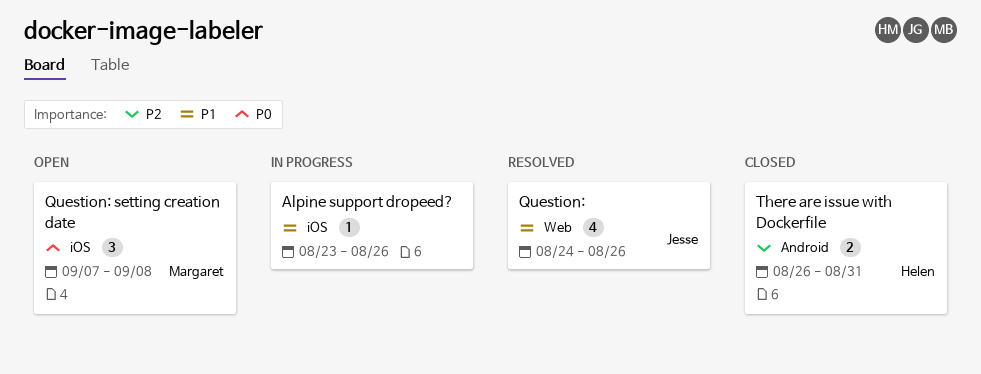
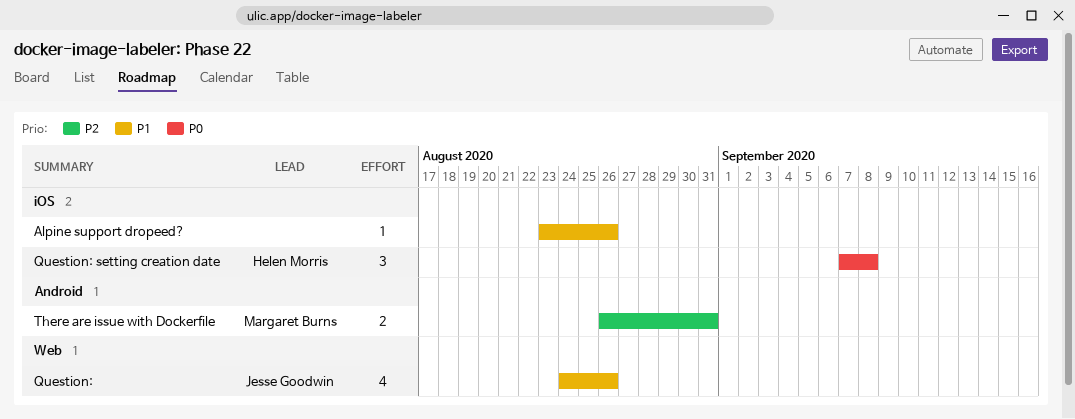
Question: setting creation date, owner: Margaret Burns -> Helen Morris
There are issue with Dockerfile, owner: Helen Morris -> Margaret Burns

